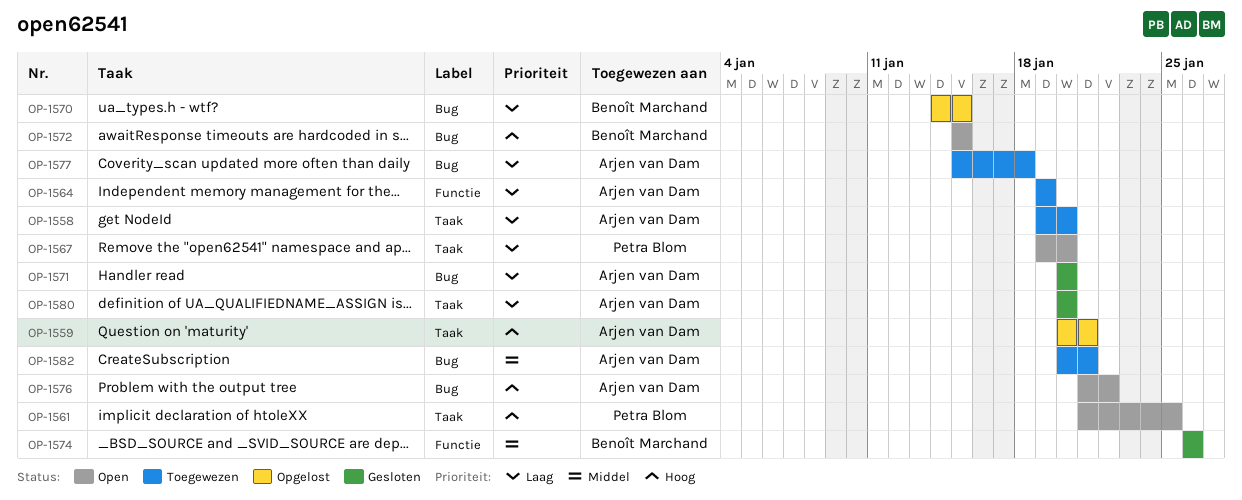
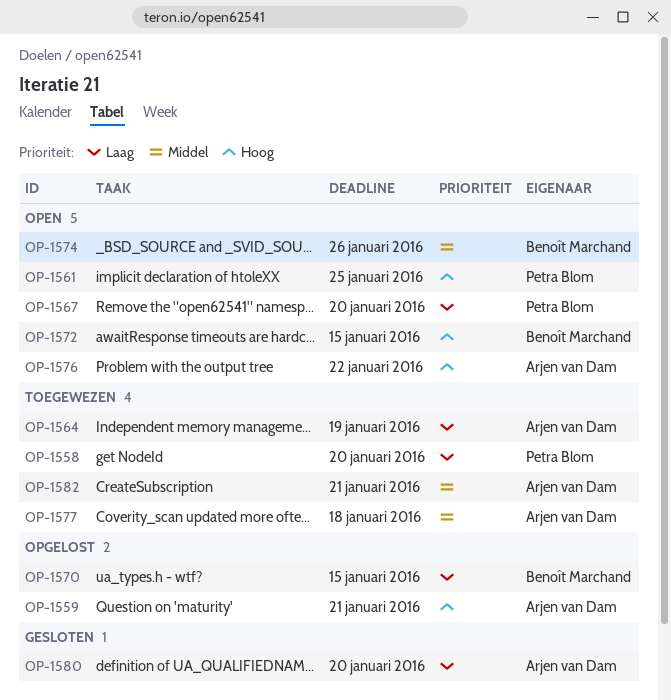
OP-1558, owner: Arjen van Dam -> Petra Blom
OP-1571: present -> none
OP-1574, status: Gesloten -> Open
OP-1577, priority: Laag -> Middel

